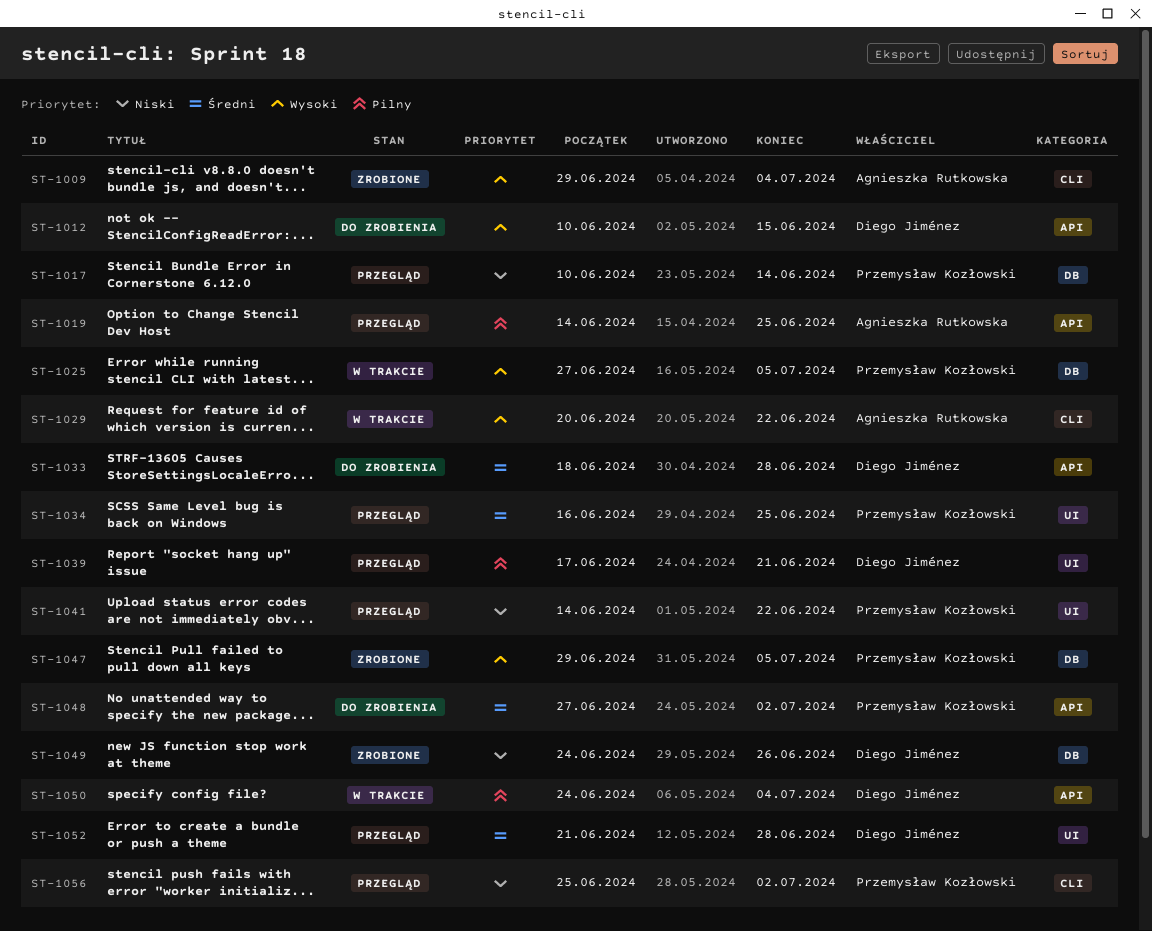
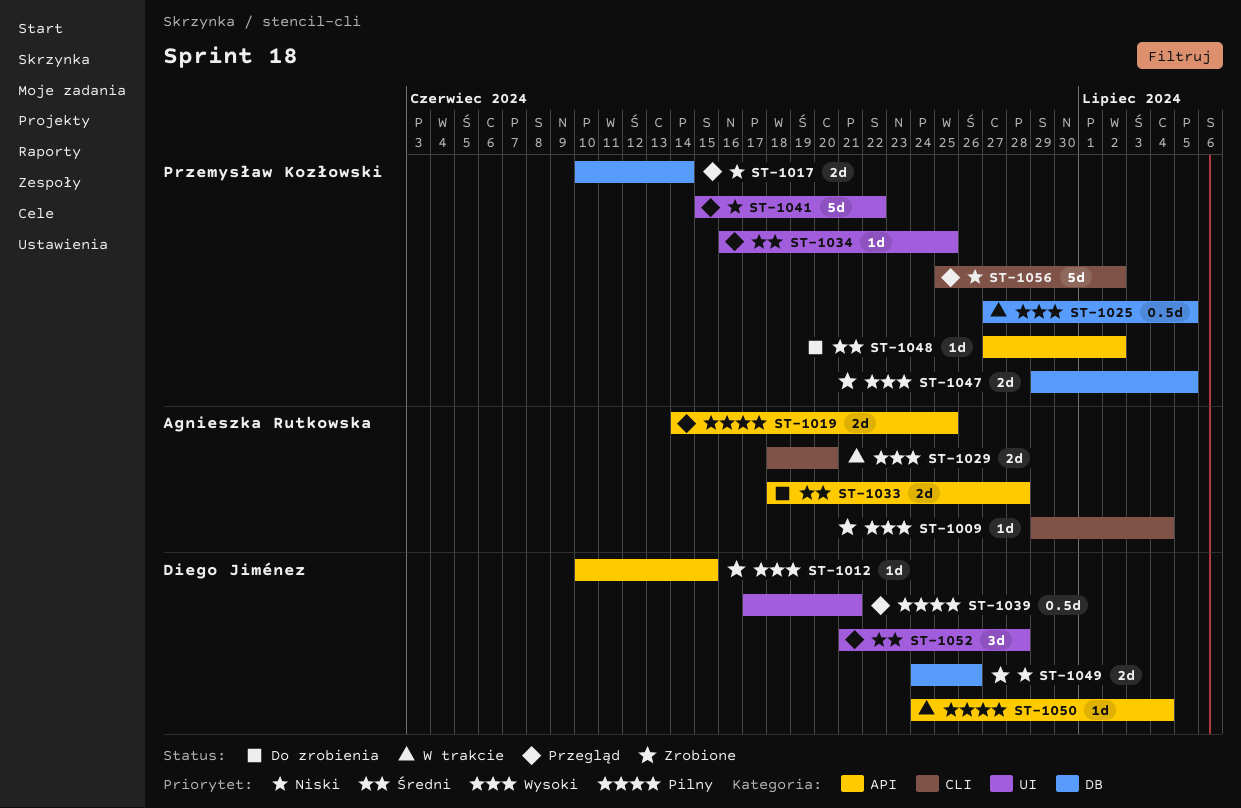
ST-1012, status: Do zrobienia -> Zrobione
ST-1029, start: Jun 20 -> Jun 18
ST-1029, due: Jun 22 -> Jun 20
ST-1033, owner: Diego Jiménez -> Agnieszka Rutkowska
ST-1041, start: Jun 14 -> Jun 15

